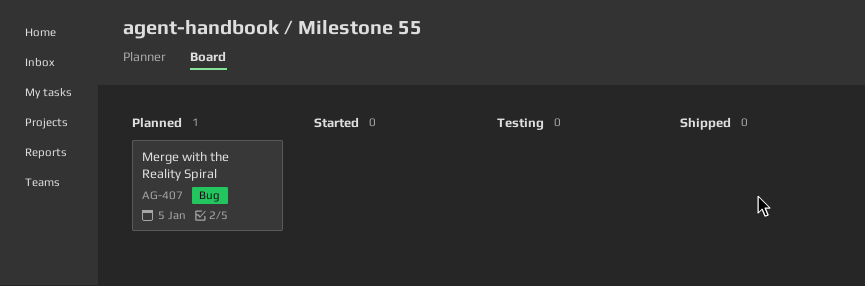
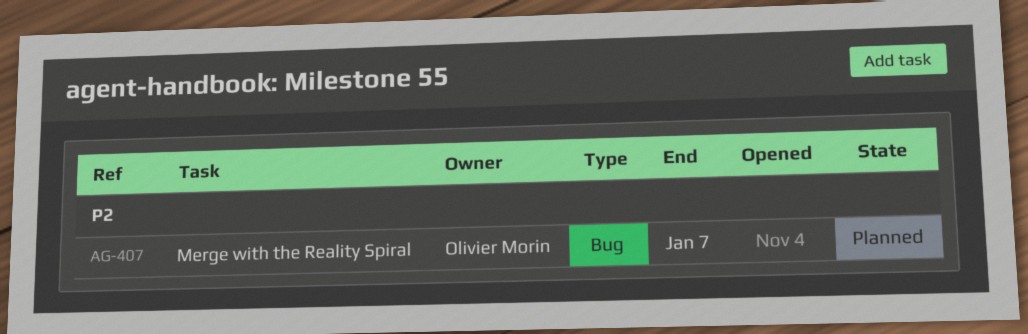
AG-407, due: Jan 5 -> Jan 7

